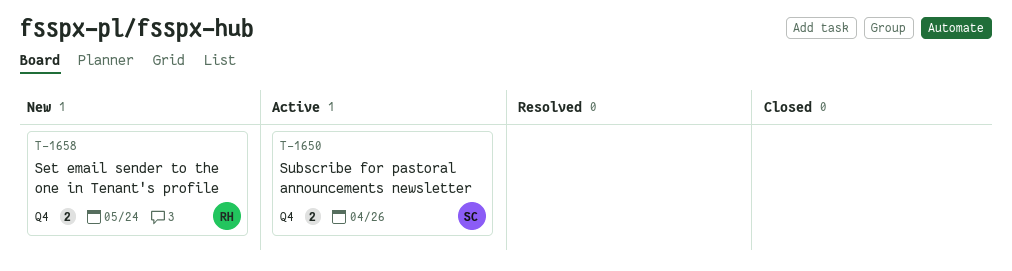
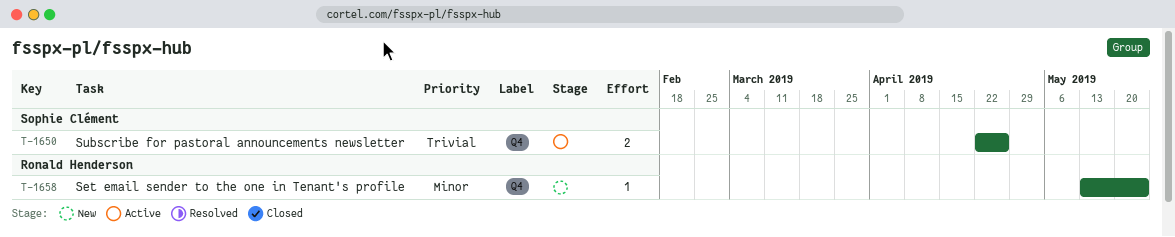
T-1658, estimate: 2 -> 1

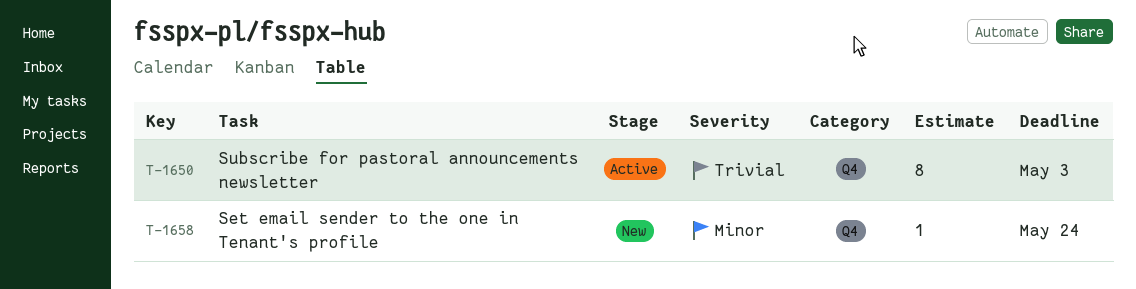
T-1650, estimate: 2 -> 8
T-1650, due: Apr 26 -> May 3

